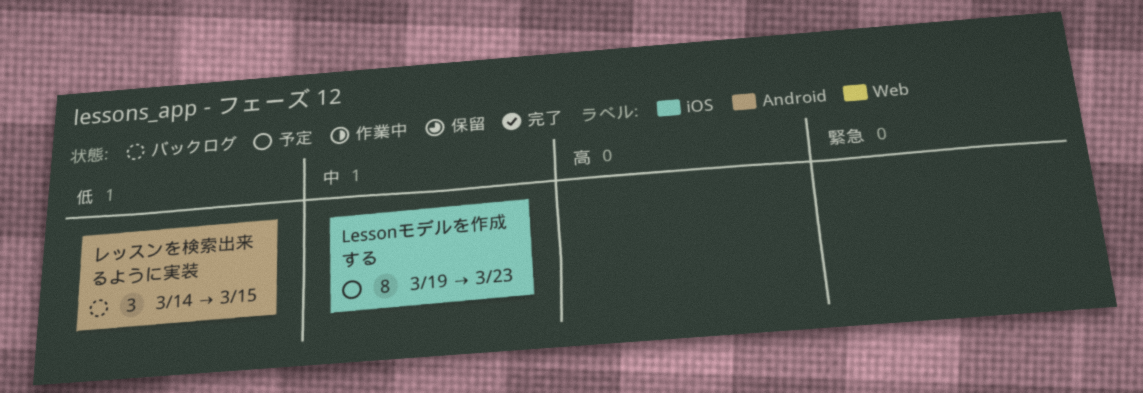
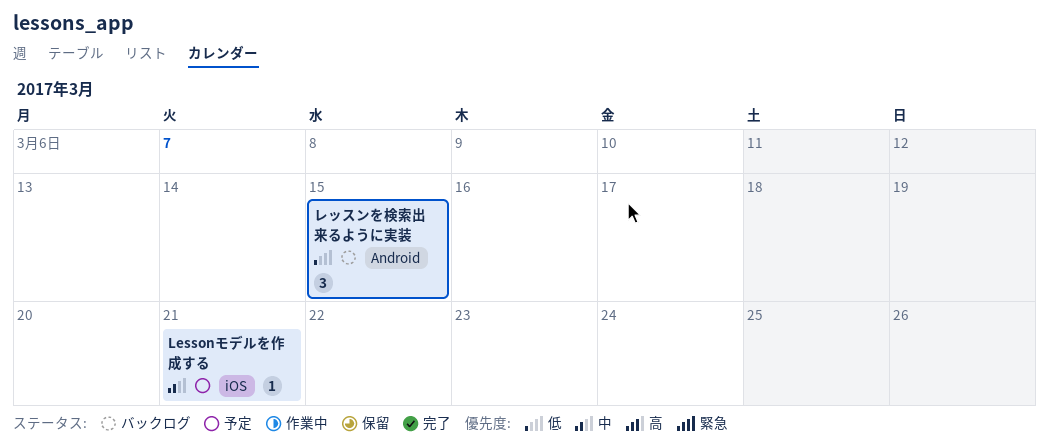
Lessonモデルを作成する, estimate: 8 -> 1
Lessonモデルを作成する, due: Mar 23 -> Mar 21

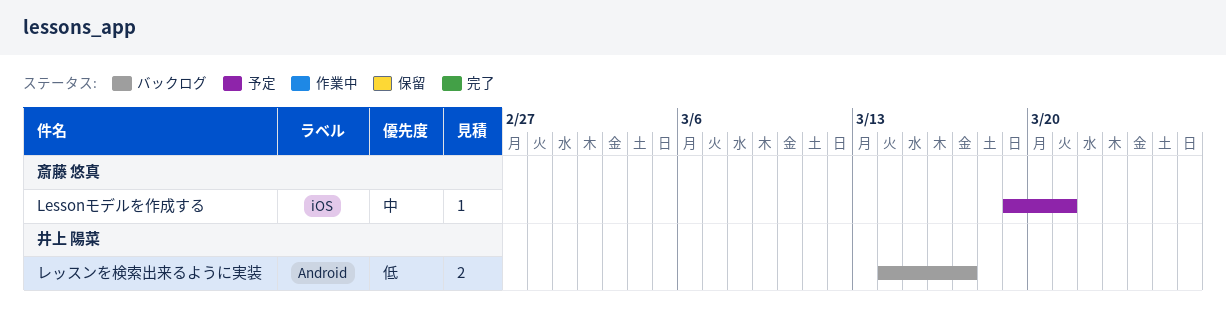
レッスンを検索出来るように実装, estimate: 3 -> 2
レッスンを検索出来るように実装, due: Mar 15 -> Mar 17

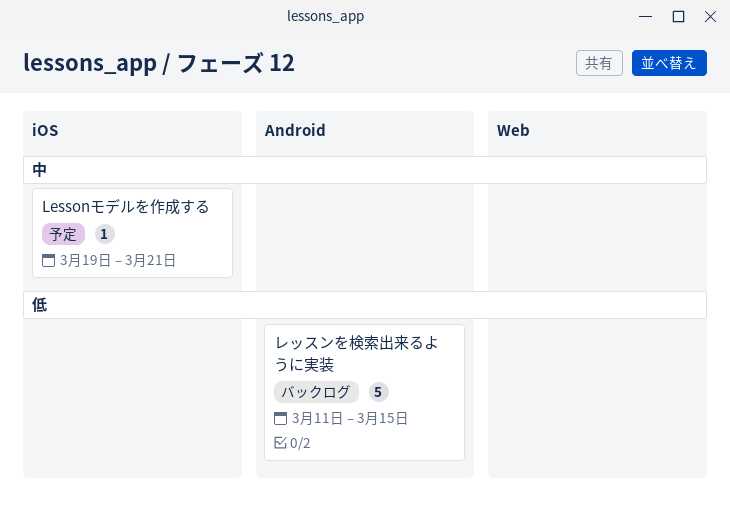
レッスンを検索出来るように実装, estimate: 2 -> 5
レッスンを検索出来るように実装, start: Mar 14 -> Mar 11
レッスンを検索出来るように実装, due: Mar 17 -> Mar 15

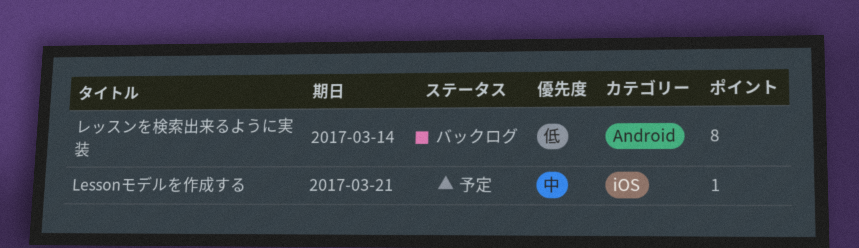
レッスンを検索出来るように実装, estimate: 5 -> 8
レッスンを検索出来るように実装, due: Mar 15 -> Mar 14

